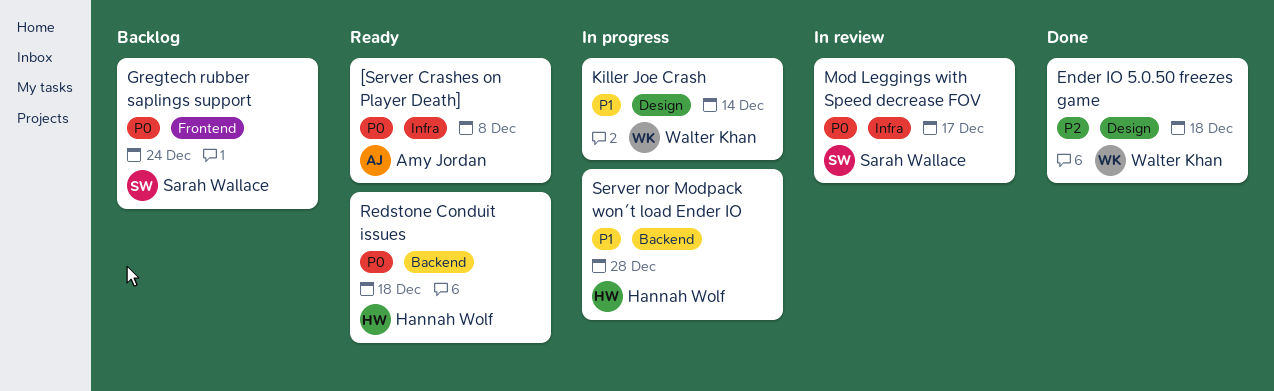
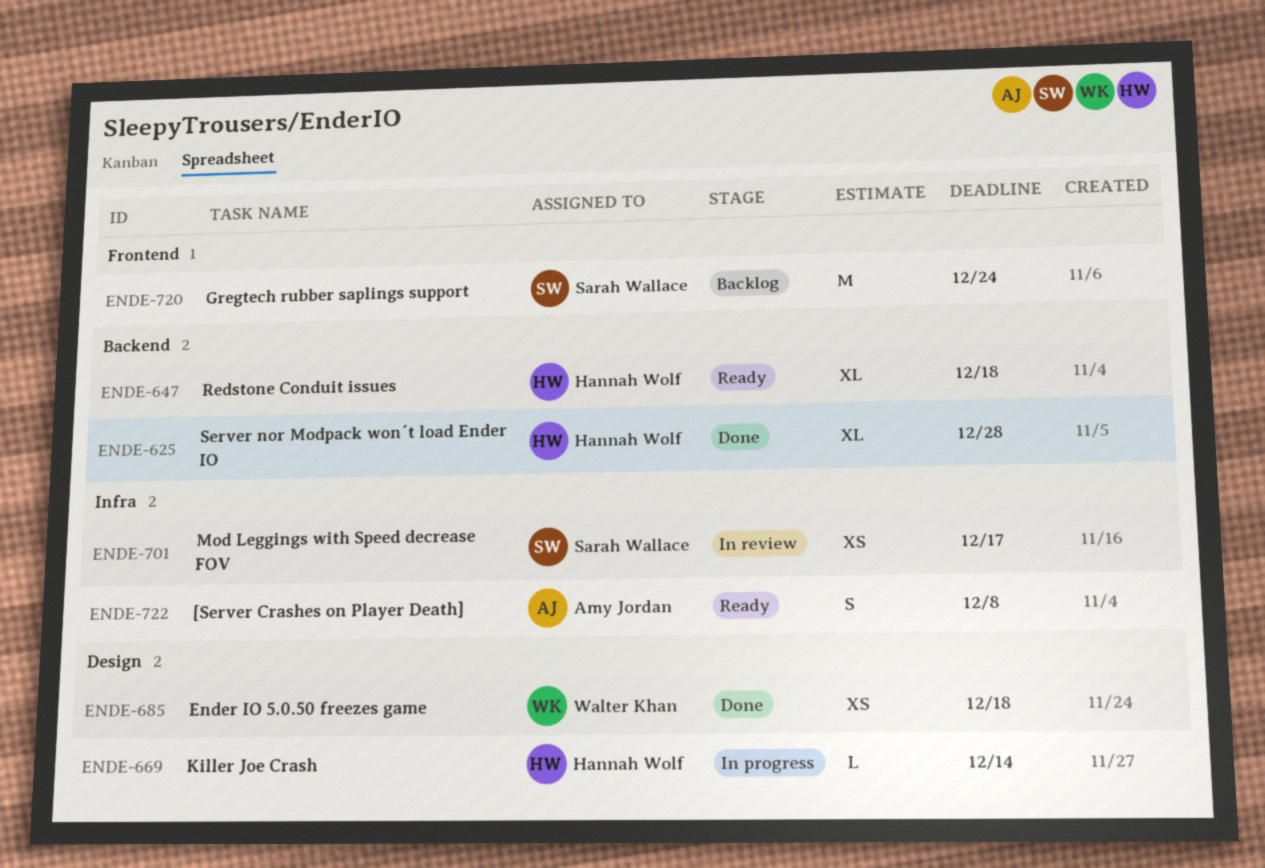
Killer Joe Crash, owner: Walter Khan -> Hannah Wolf
Server nor Modpack won´t load Ender IO, status: In progress -> Done

